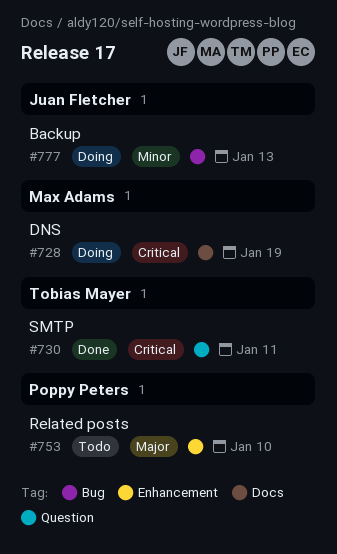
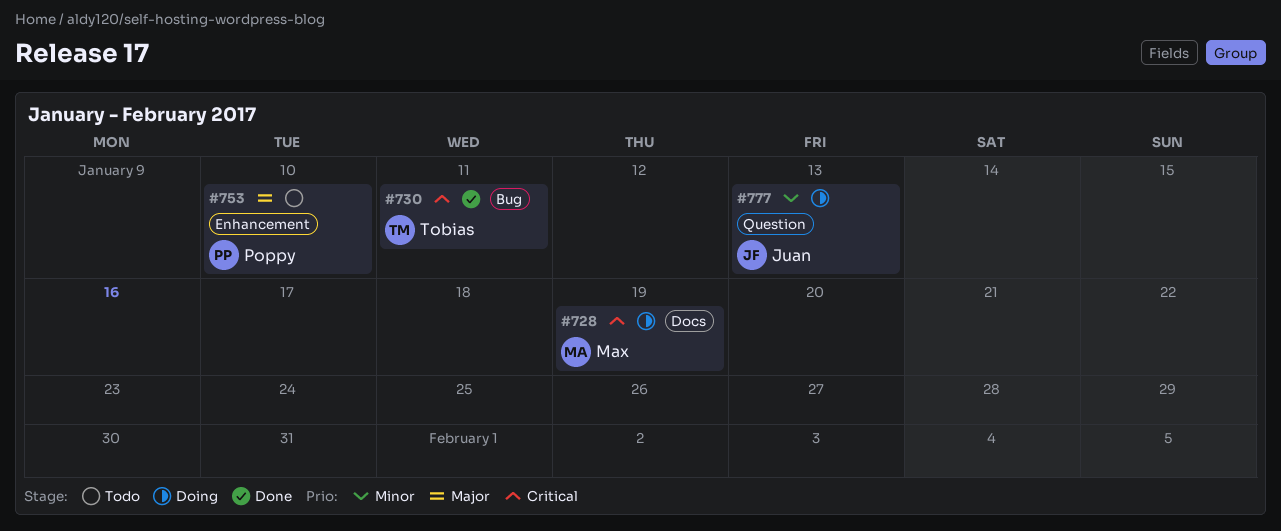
#730, label: Question -> Bug
#777, label: Bug -> Question

